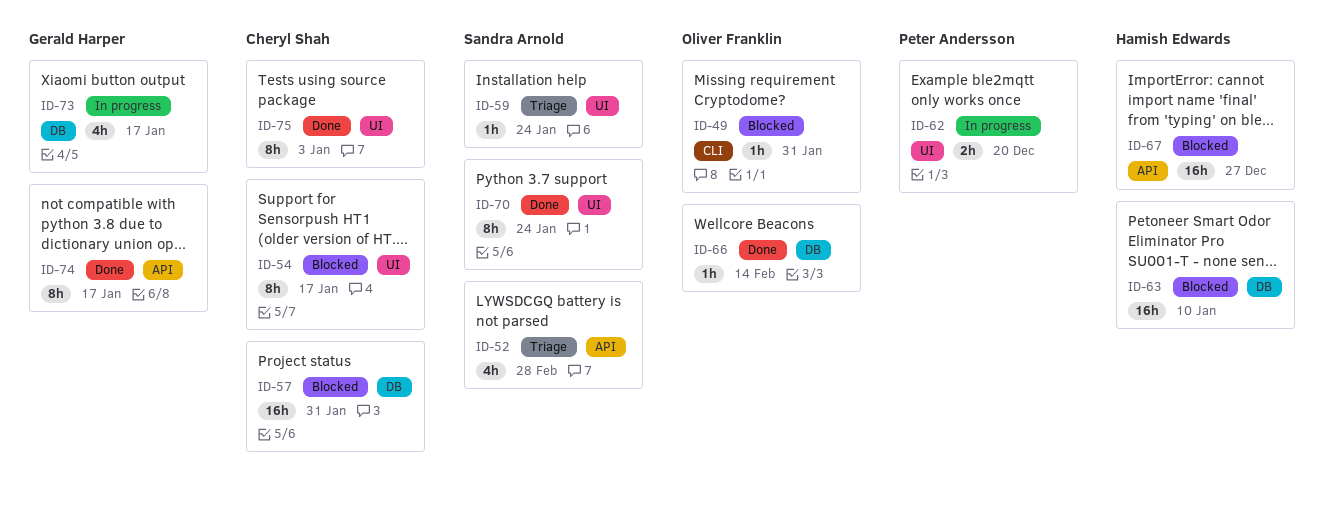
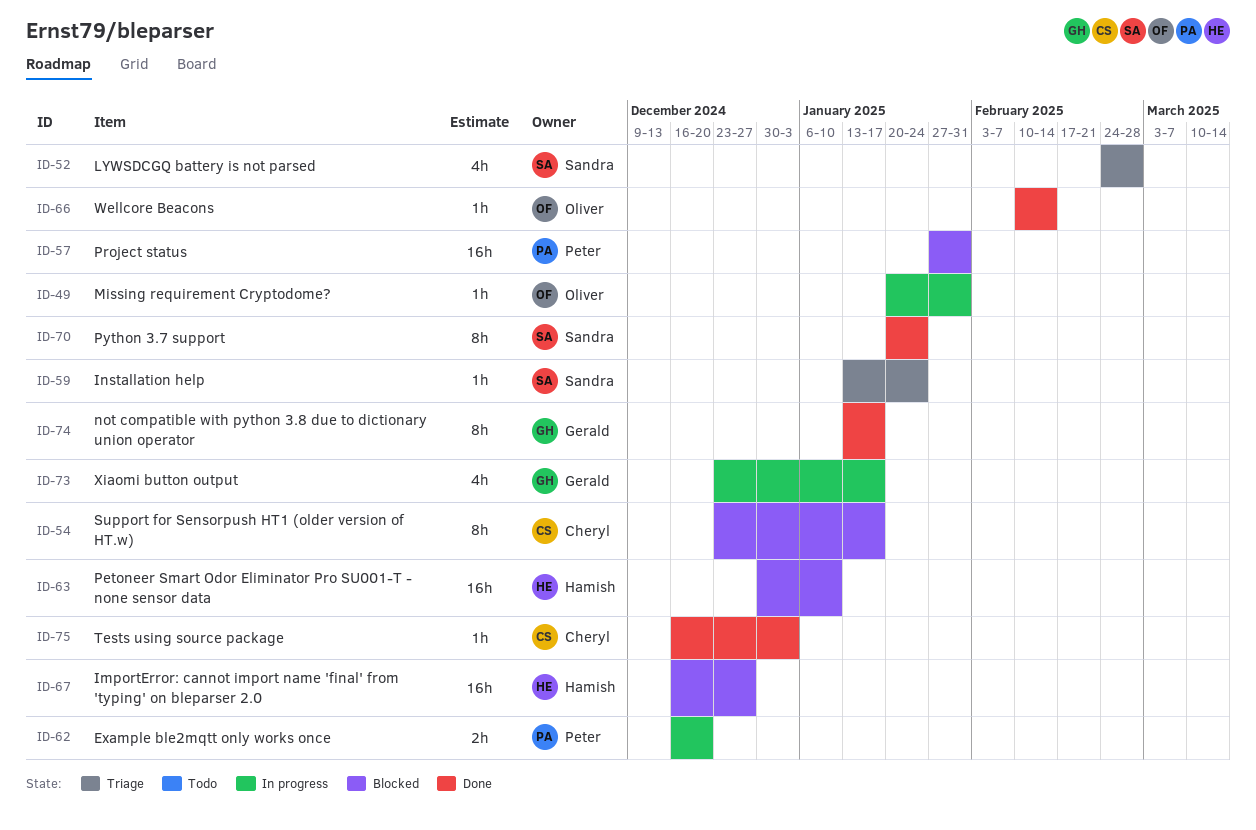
ID-49, status: Blocked -> In progress
ID-57, owner: Cheryl Shah -> Peter Andersson
ID-75, estimate: 8h -> 1h

